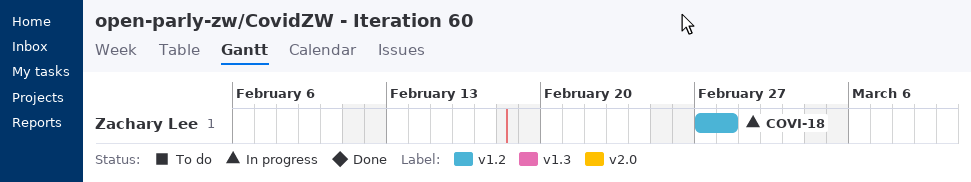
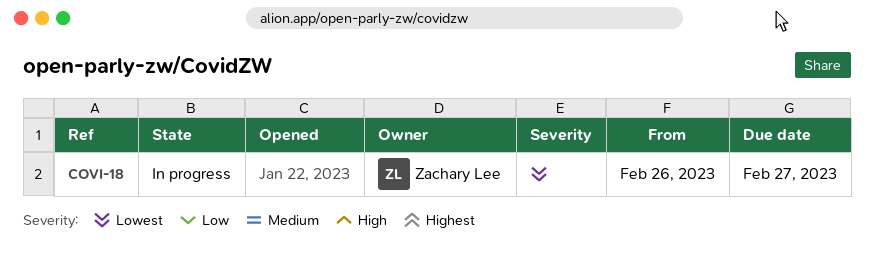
COVI-18, start: Feb 27 -> Feb 26
COVI-18, due: Feb 28 -> Feb 27

